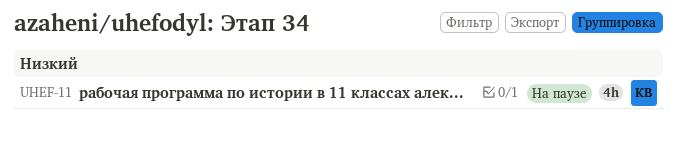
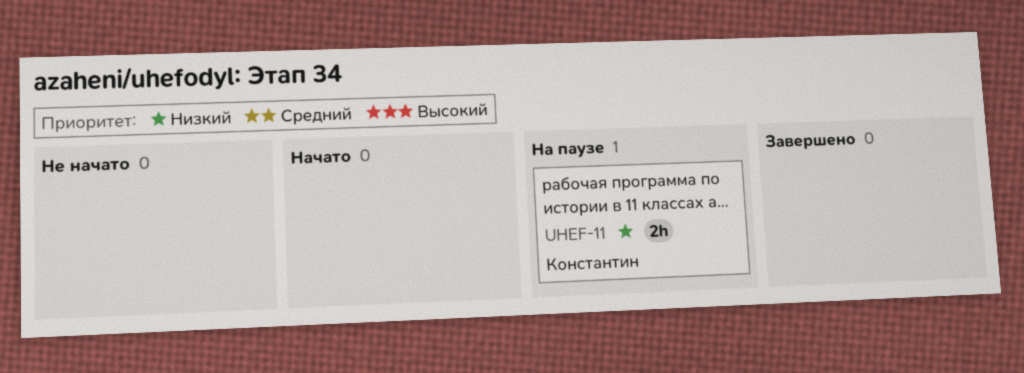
UHEF-11, estimate: 4h -> 2h

